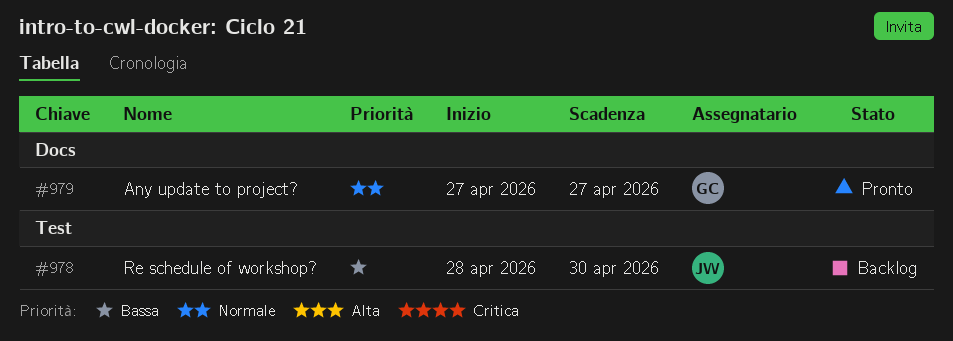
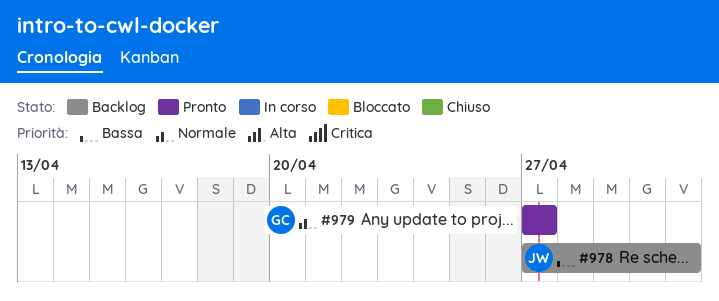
#978, start: Apr 28 -> Apr 27
#978, due: Apr 30 -> May 1

